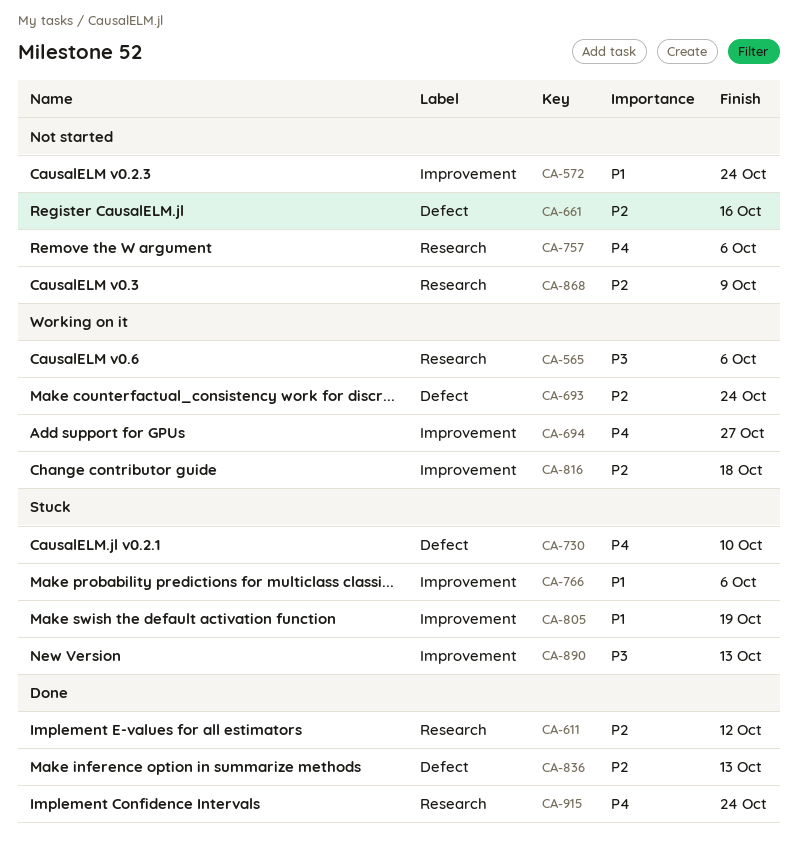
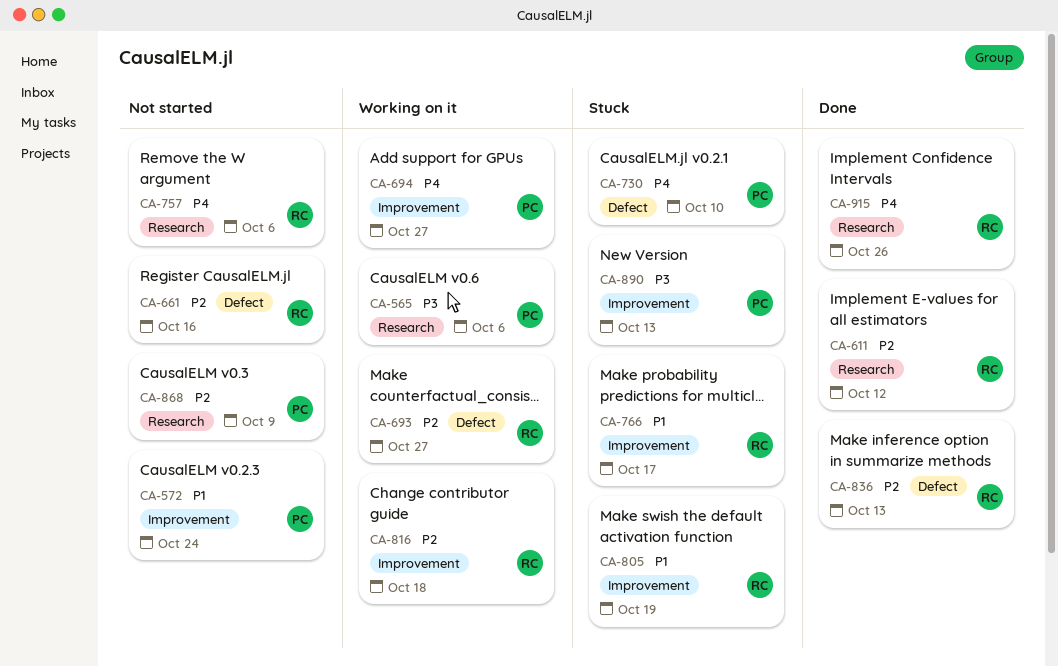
CA-693, due: Oct 24 -> Oct 27
CA-766, due: Oct 6 -> Oct 17
CA-915, due: Oct 24 -> Oct 26

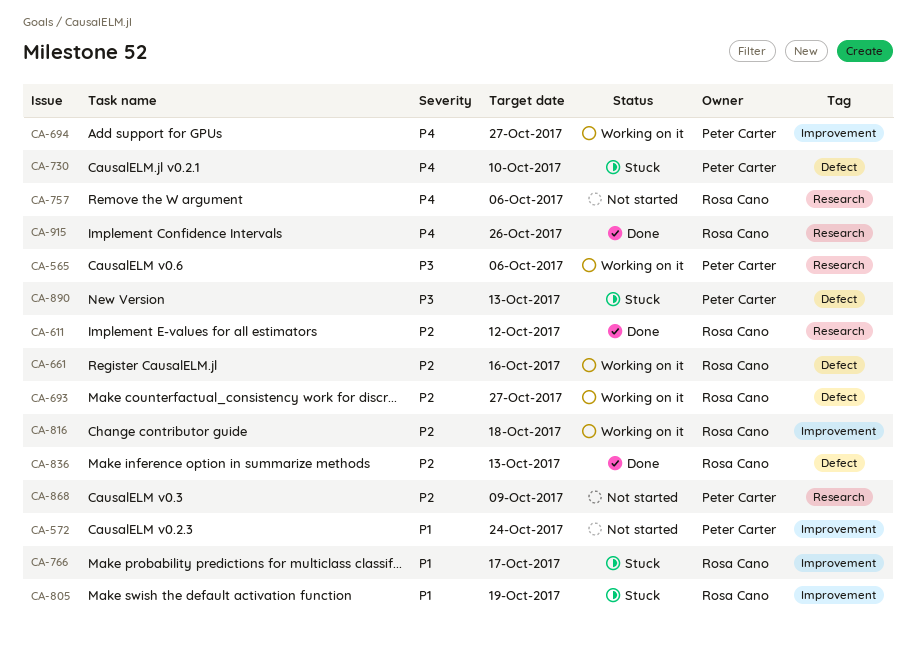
CA-661, status: Not started -> Working on it
CA-890, label: Improvement -> Defect

